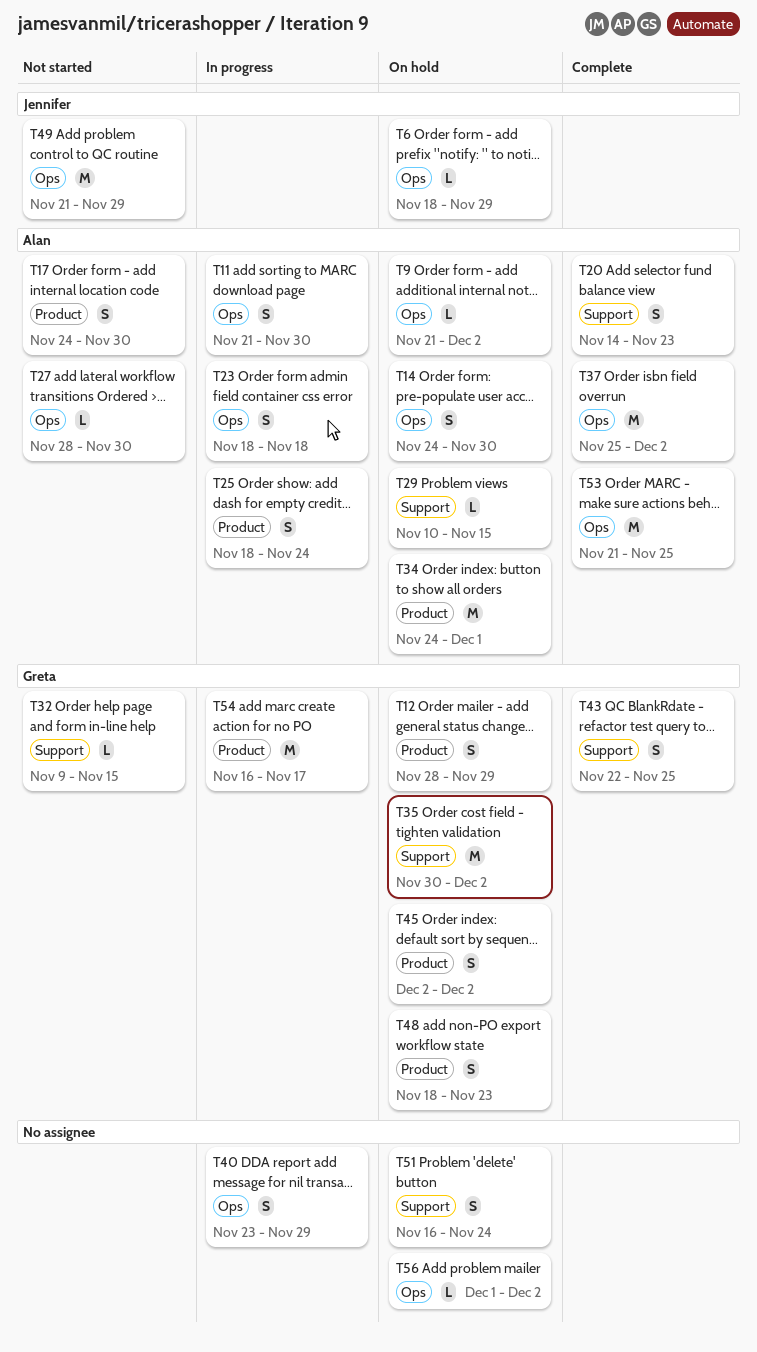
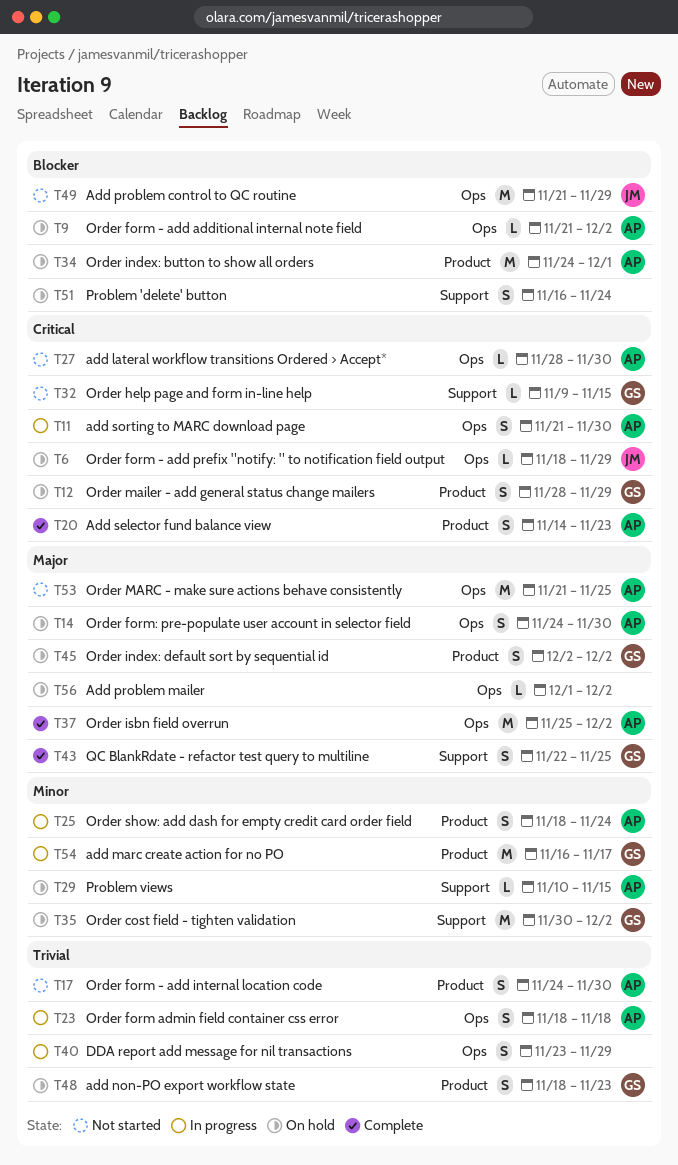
T20, label: Support -> Product
T53, status: Complete -> Not started

